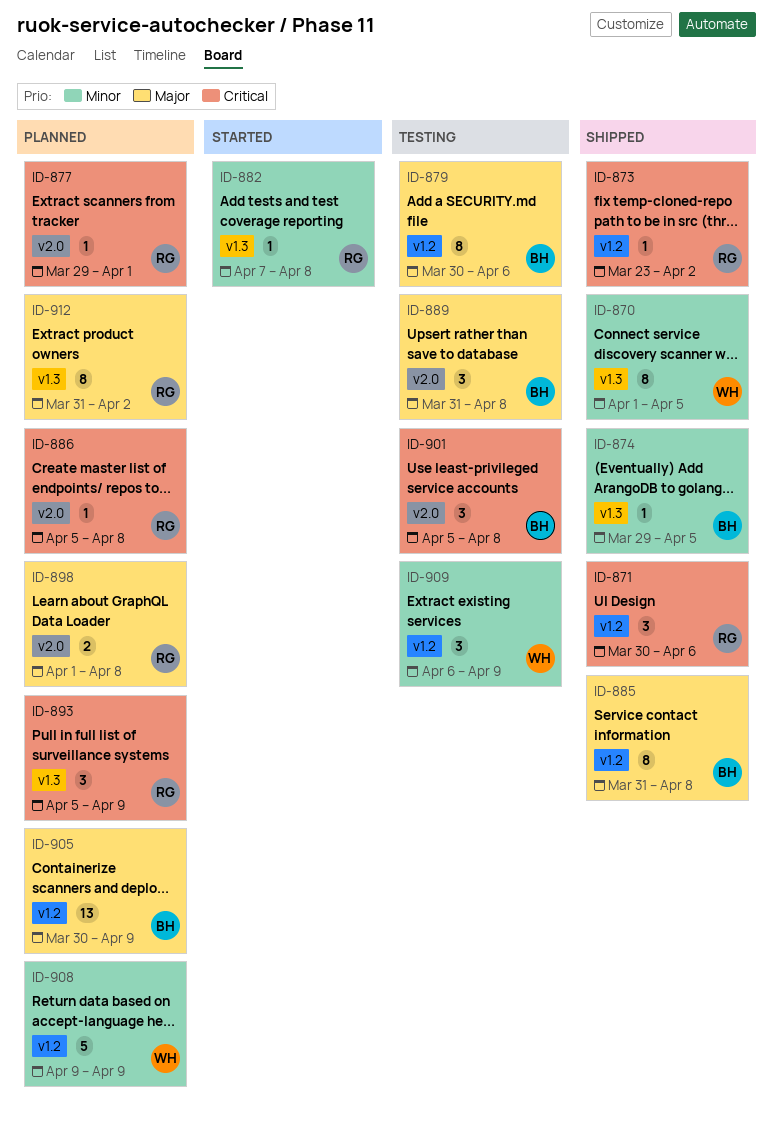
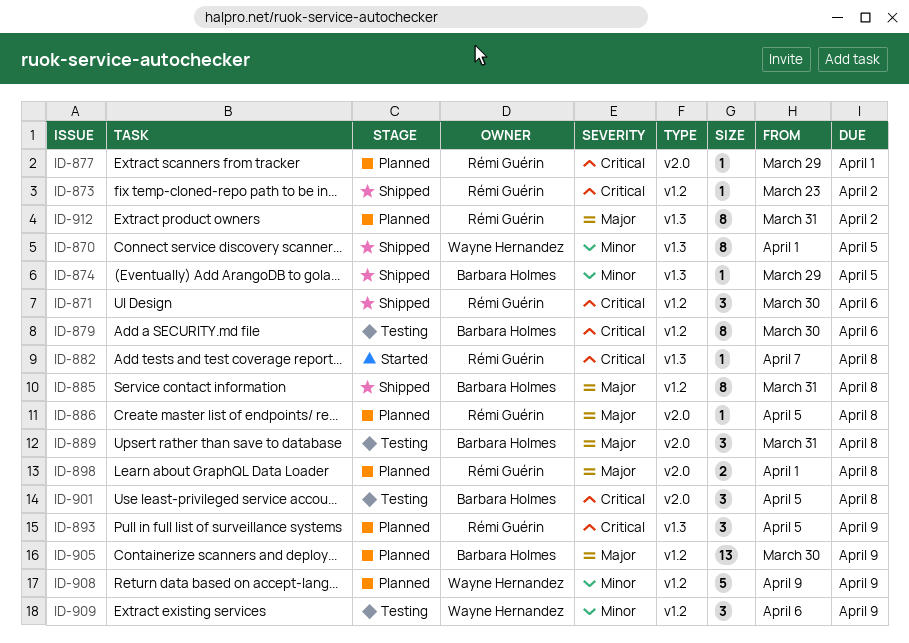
ID-879, priority: Major -> Critical
ID-882, priority: Minor -> Critical
ID-886, priority: Critical -> Major

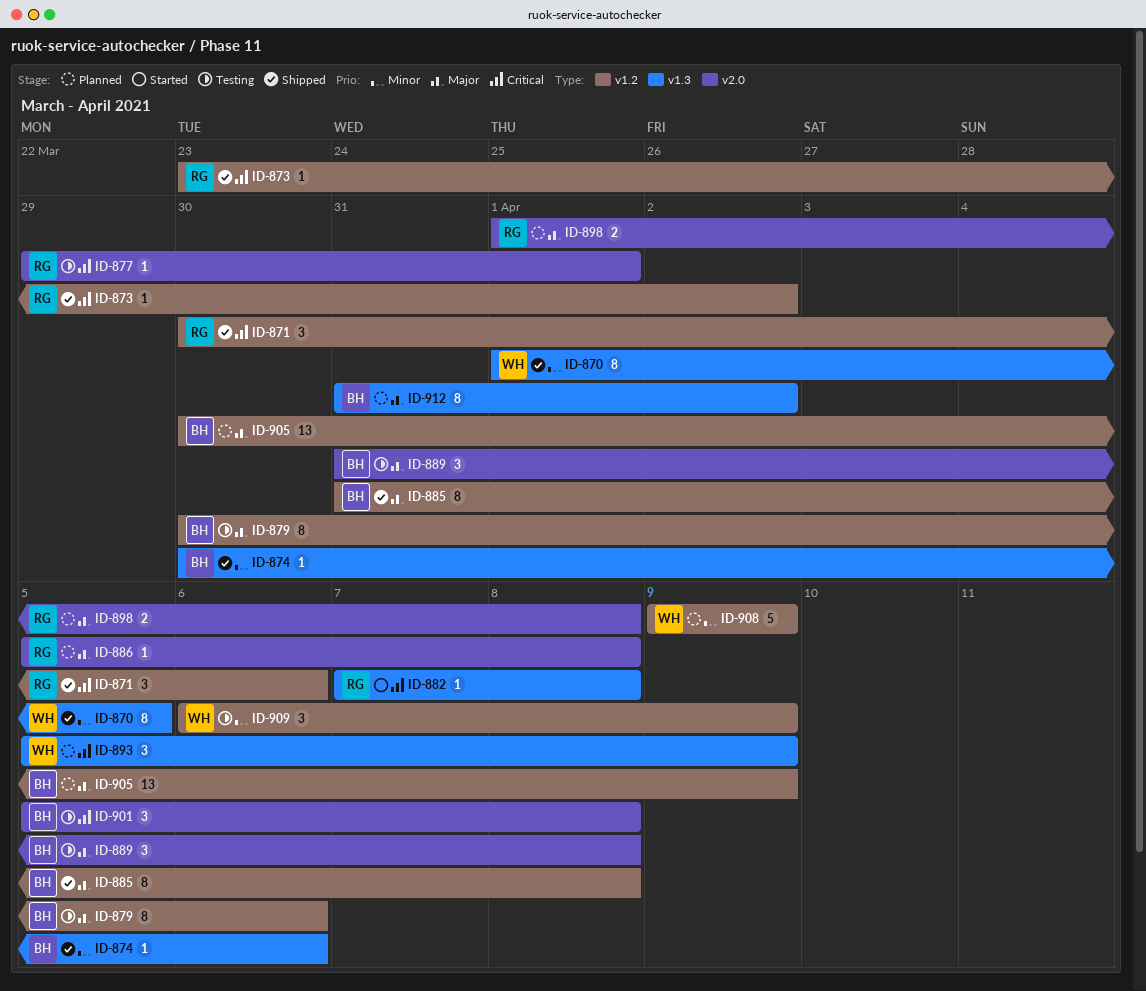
ID-874, start: Mar 29 -> Mar 30
ID-874, due: Apr 5 -> Apr 6
ID-877, status: Planned -> Testing
ID-879, priority: Critical -> Major
ID-893, owner: Rémi Guérin -> Wayne Hernandez
ID-912, owner: Rémi Guérin -> Barbara Holmes

